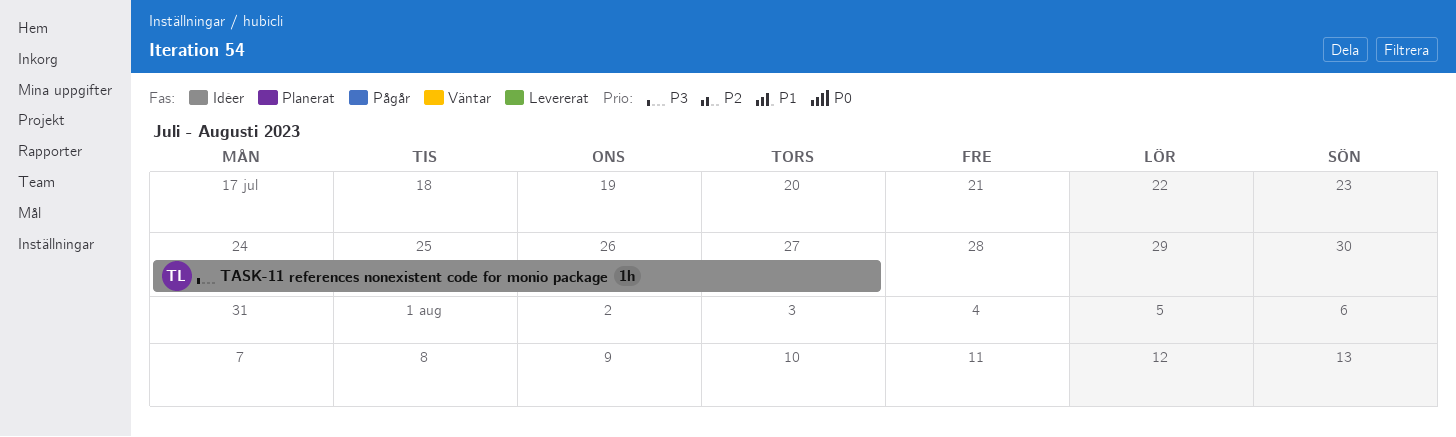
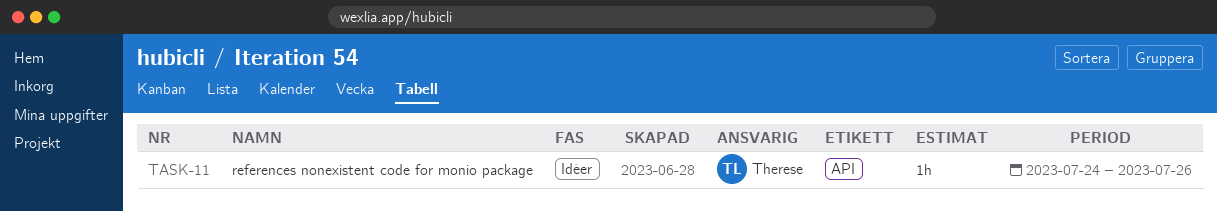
TASK-11, due: Jul 27 -> Jul 26

